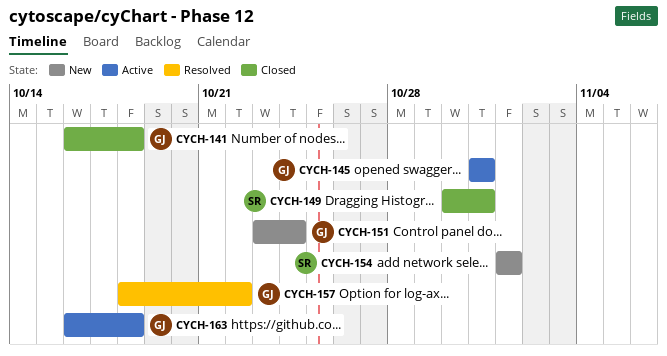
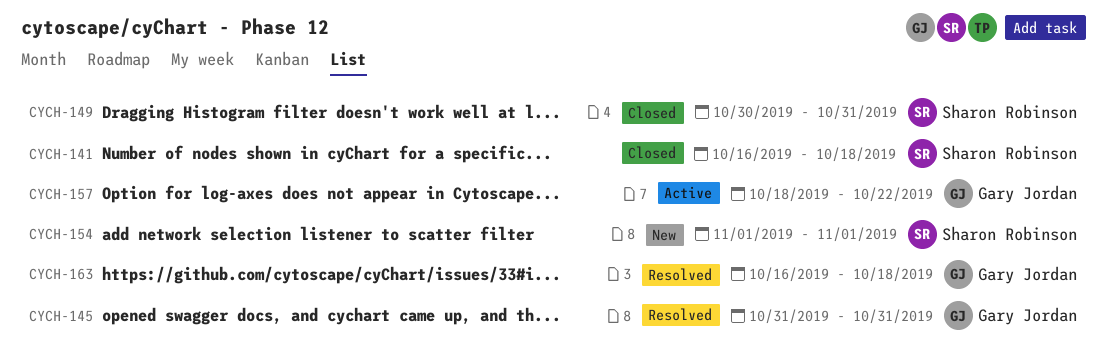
CYCH-141, owner: Gary Jordan -> Sharon Robinson
CYCH-145, status: Active -> Resolved
CYCH-151: present -> none
CYCH-157, status: Resolved -> Active
CYCH-163, status: Active -> Resolved

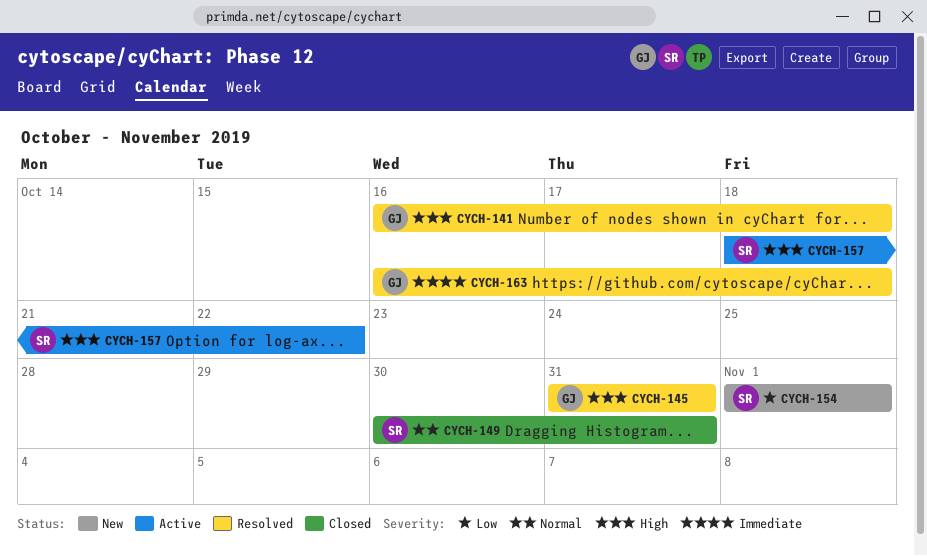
CYCH-141, status: Closed -> Resolved
CYCH-141, owner: Sharon Robinson -> Gary Jordan
CYCH-157, owner: Gary Jordan -> Sharon Robinson

